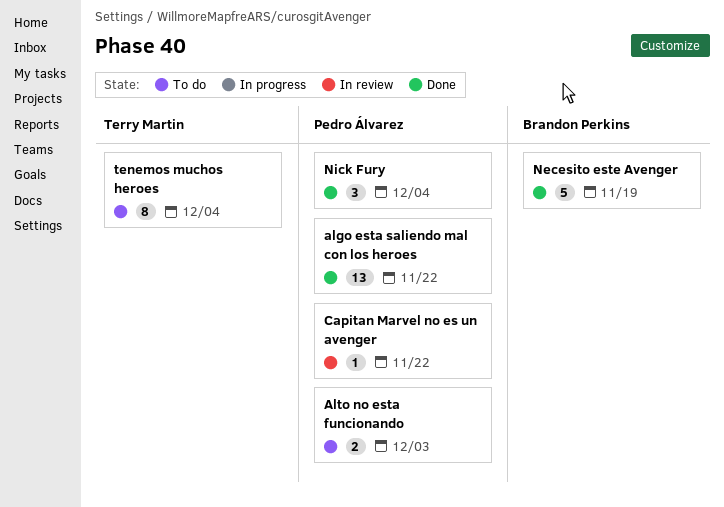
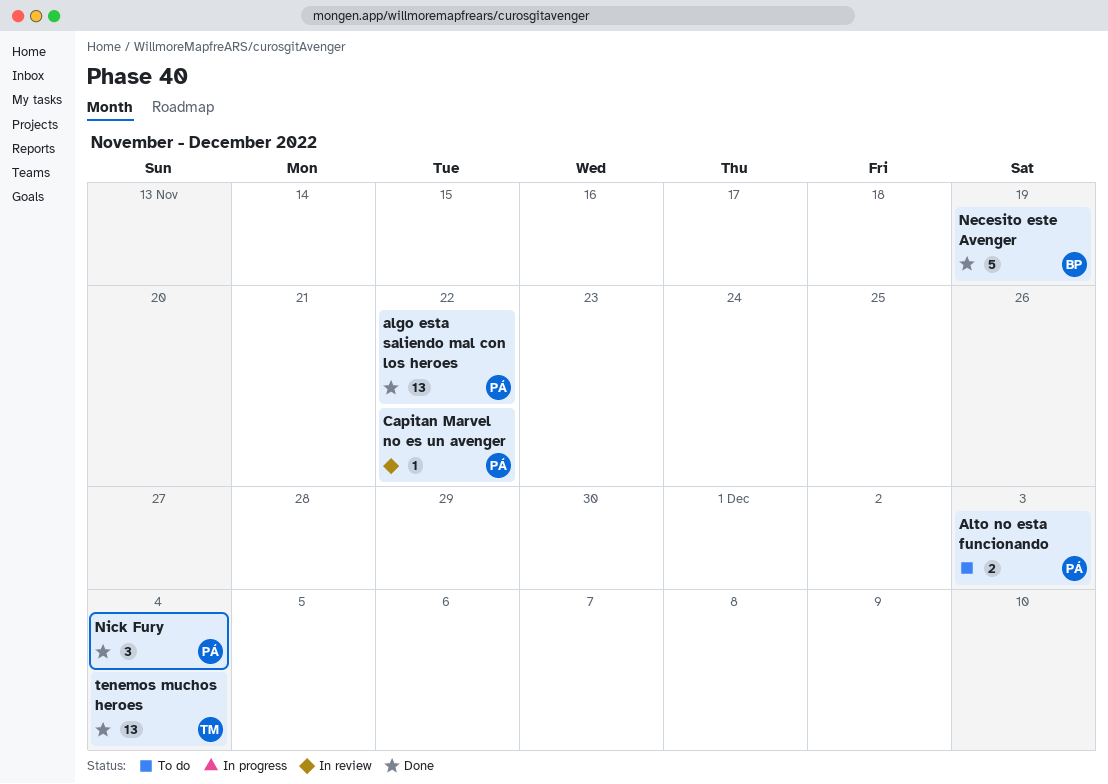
tenemos muchos heroes, status: To do -> Done
tenemos muchos heroes, estimate: 8 -> 13

